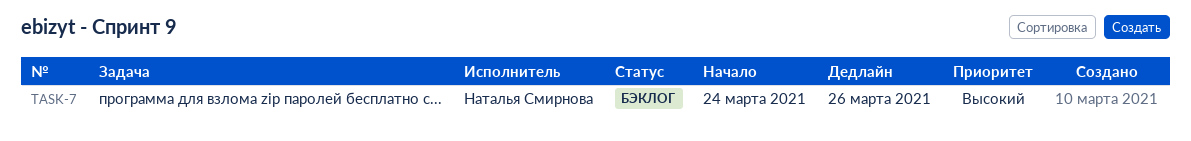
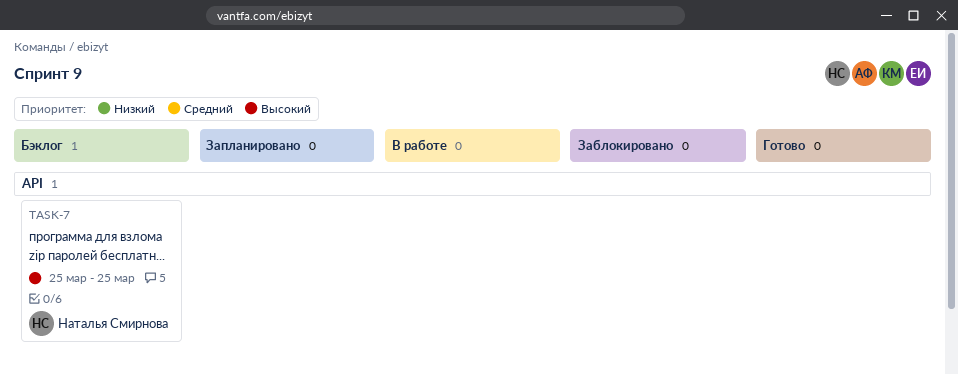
TASK-7, start: Mar 24 -> Mar 25
TASK-7, due: Mar 26 -> Mar 25

